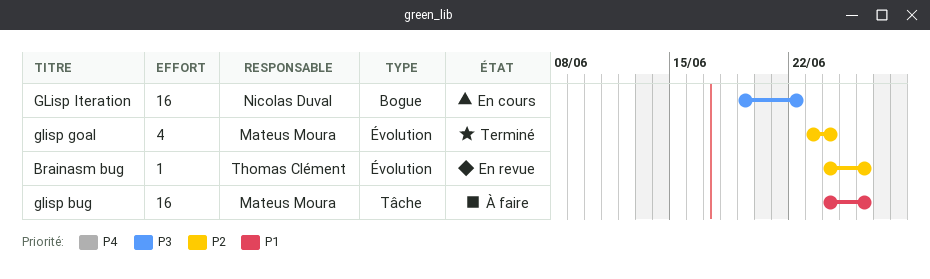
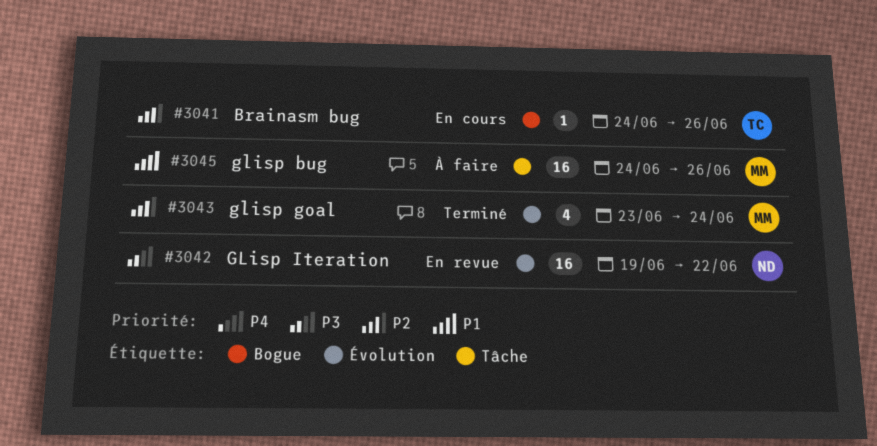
Brainasm bug, status: En revue -> En cours
Brainasm bug, label: Évolution -> Bogue
GLisp Iteration, status: En cours -> En revue
GLisp Iteration, label: Bogue -> Évolution

